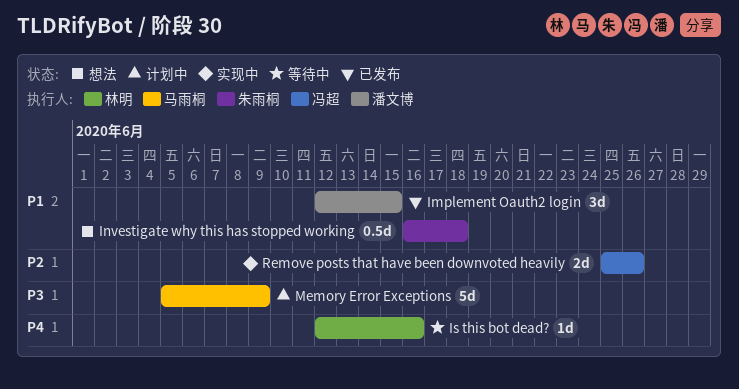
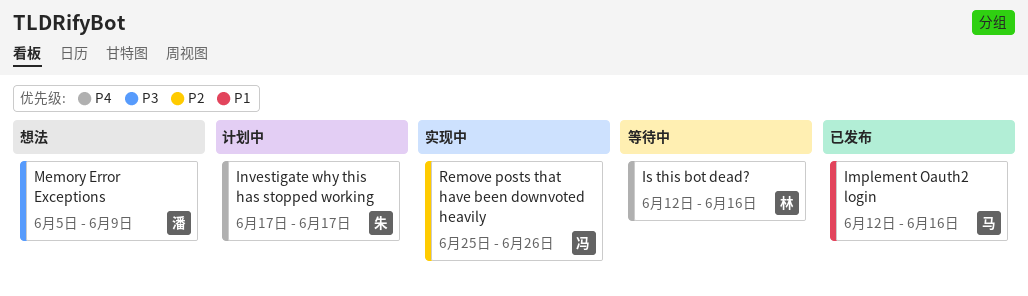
Implement Oauth2 login, owner: 潘文博 -> 马雨桐
Implement Oauth2 login, due: Jun 15 -> Jun 16
Investigate why this has stopped working, status: 想法 -> 计划中
Investigate why this has stopped working, priority: P1 -> P4
Investigate why this has stopped working, start: Jun 16 -> Jun 17
Investigate why this has stopped working, due: Jun 18 -> Jun 17
Memory Error Exceptions, status: 计划中 -> 想法
Memory Error Exceptions, owner: 马雨桐 -> 潘文博

